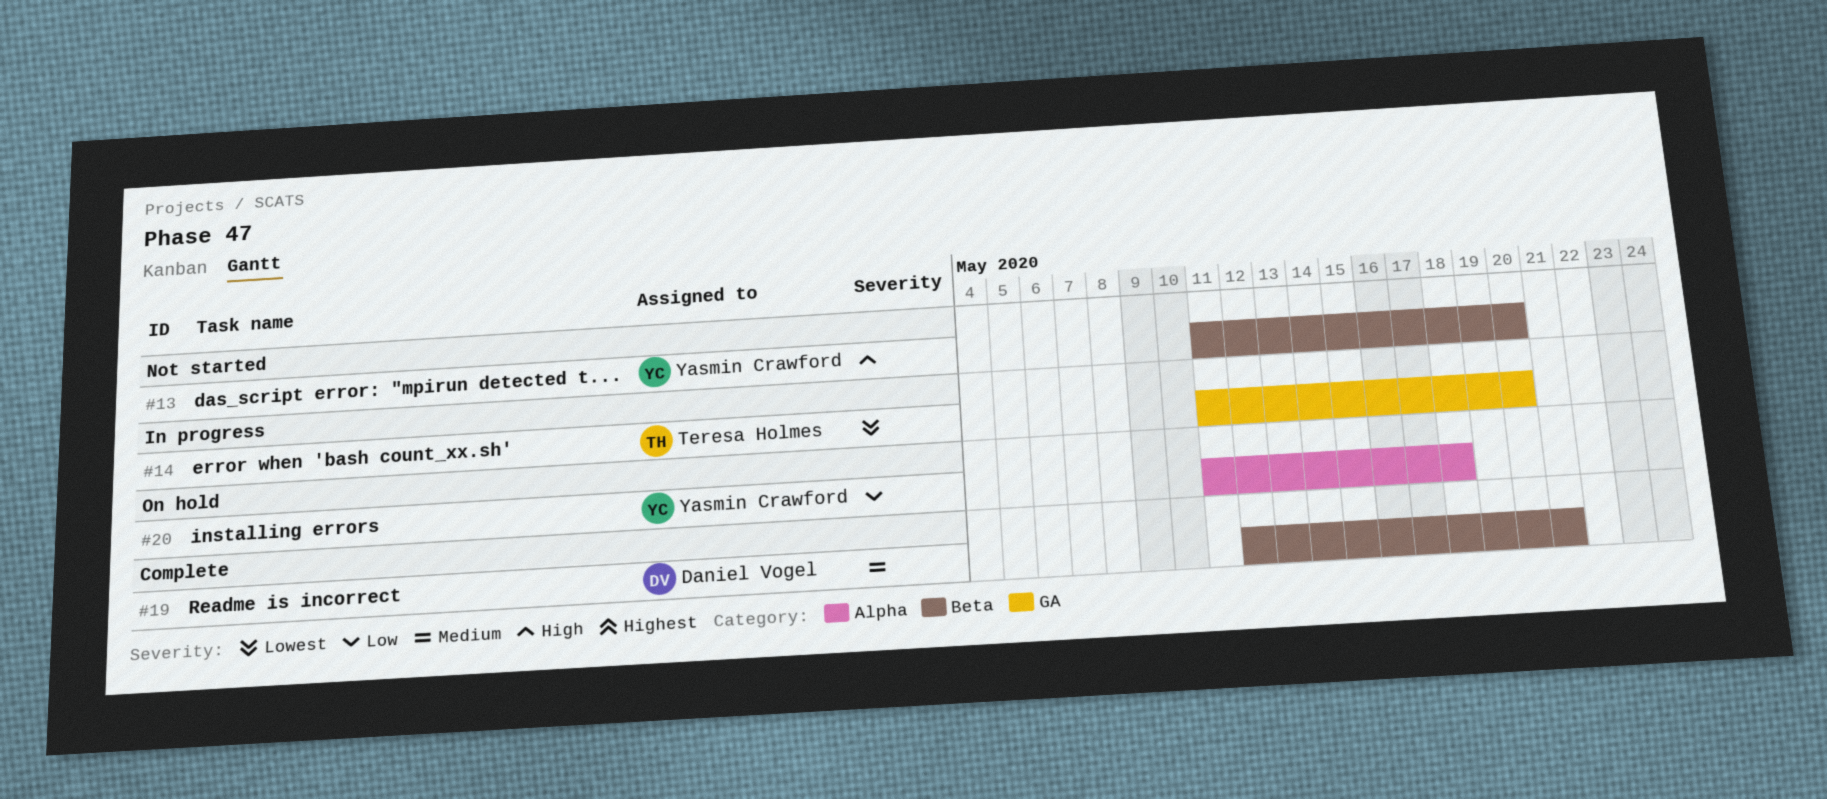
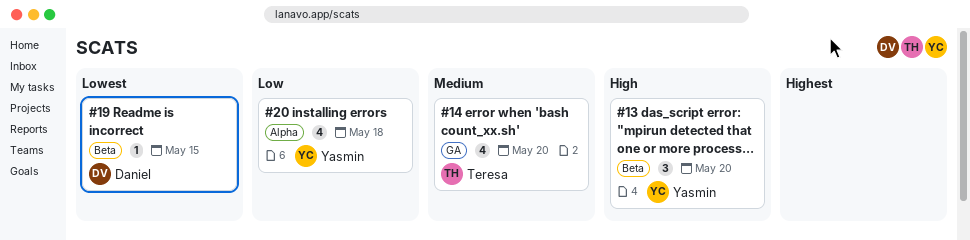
#14, priority: Lowest -> Medium
#19, priority: Medium -> Lowest
#19, due: May 21 -> May 15

